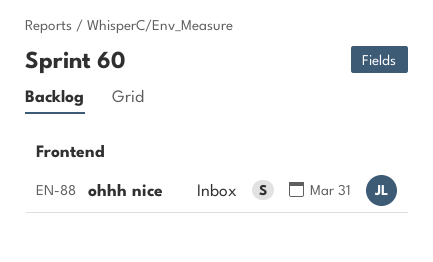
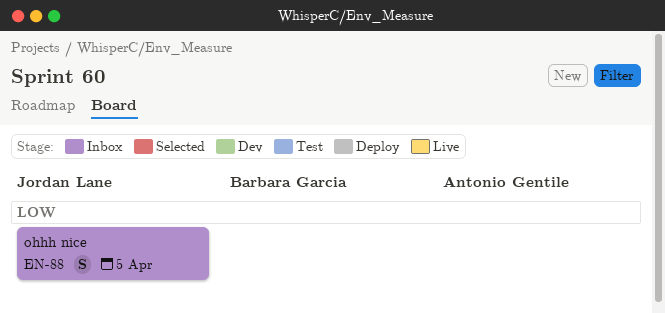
EN-88, due: Mar 31 -> Apr 5

